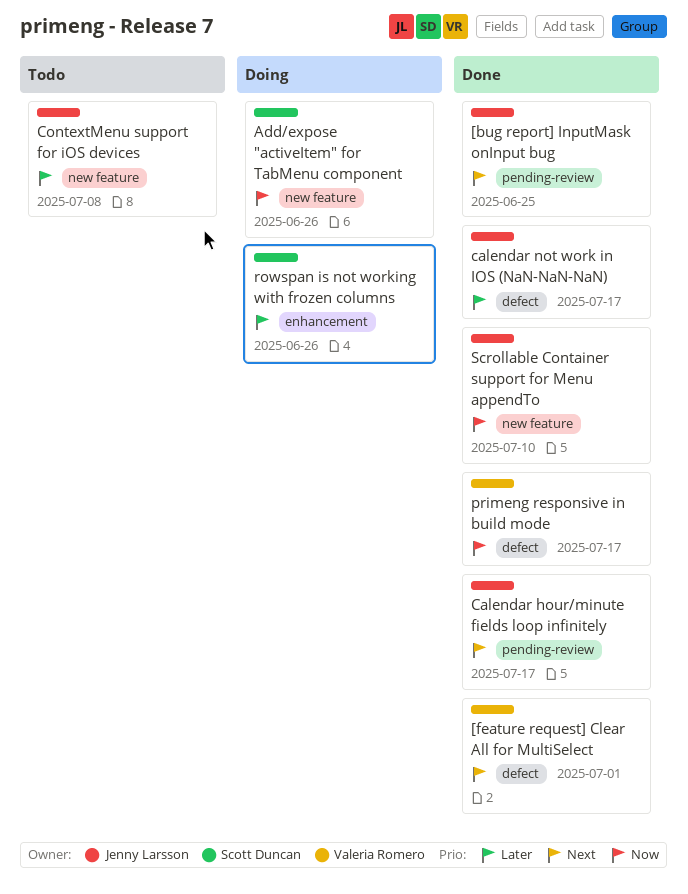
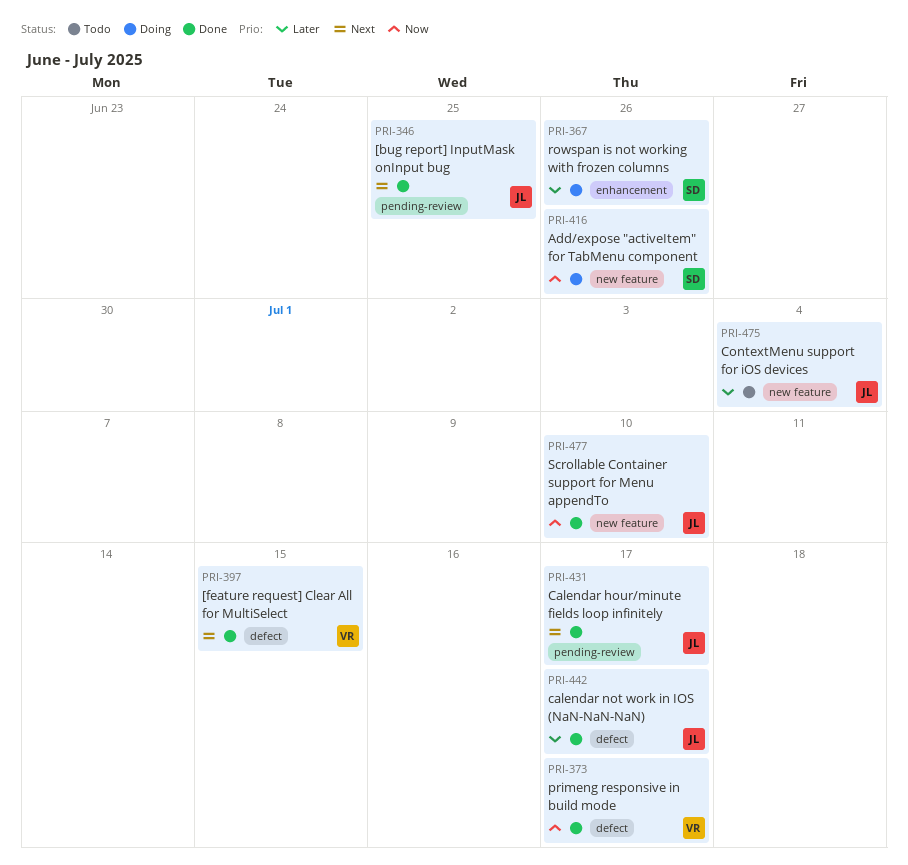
[feature request] Clear All for MultiSelect, due: Jul 1 -> Jul 15
ContextMenu support for iOS devices, due: Jul 8 -> Jul 4

